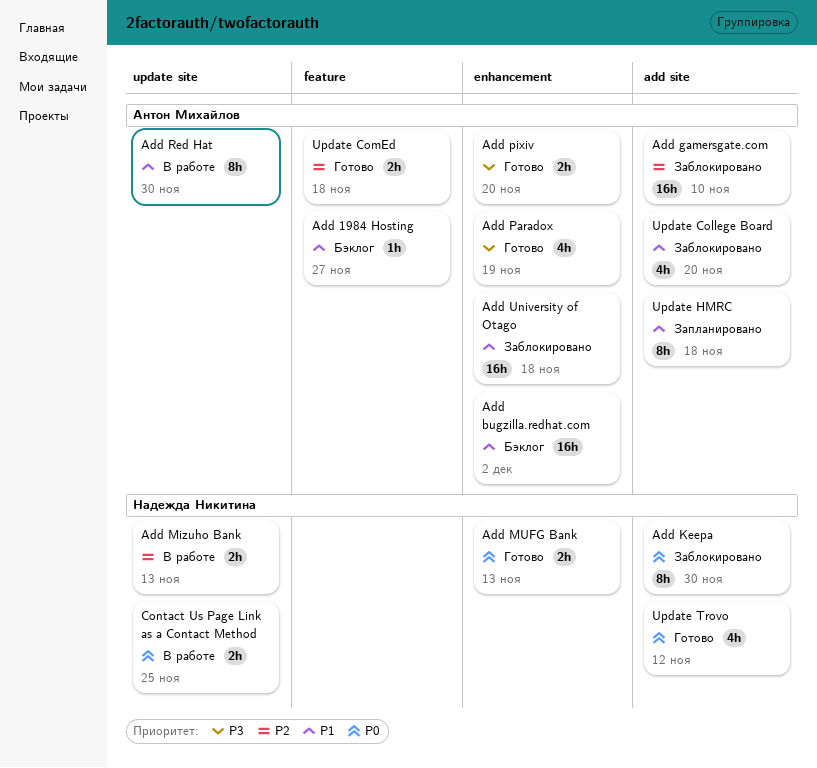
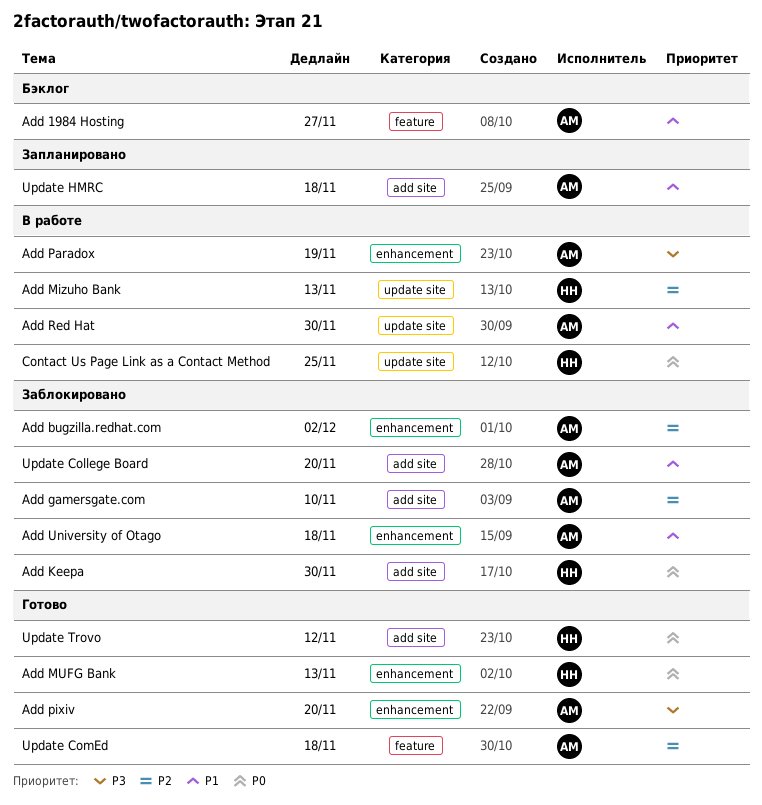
Add bugzilla.redhat.com, status: Бэклог -> Заблокировано
Add bugzilla.redhat.com, priority: P1 -> P2
Add Paradox, status: Готово -> В работе

